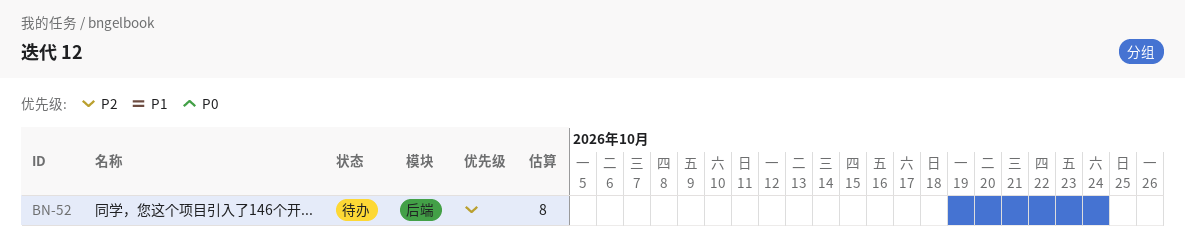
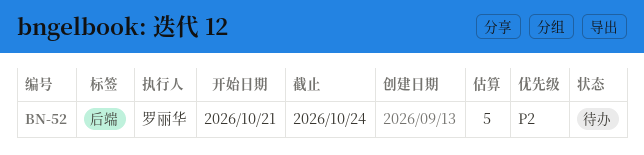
BN-52, estimate: 8 -> 5
BN-52, start: Oct 19 -> Oct 21

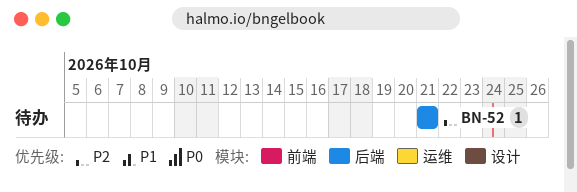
BN-52, estimate: 5 -> 1
BN-52, due: Oct 24 -> Oct 21

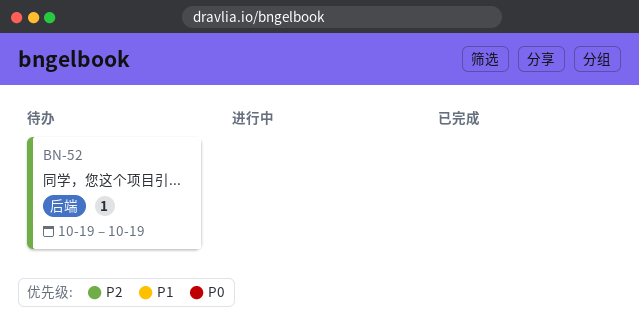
BN-52, start: Oct 21 -> Oct 19
BN-52, due: Oct 21 -> Oct 19

